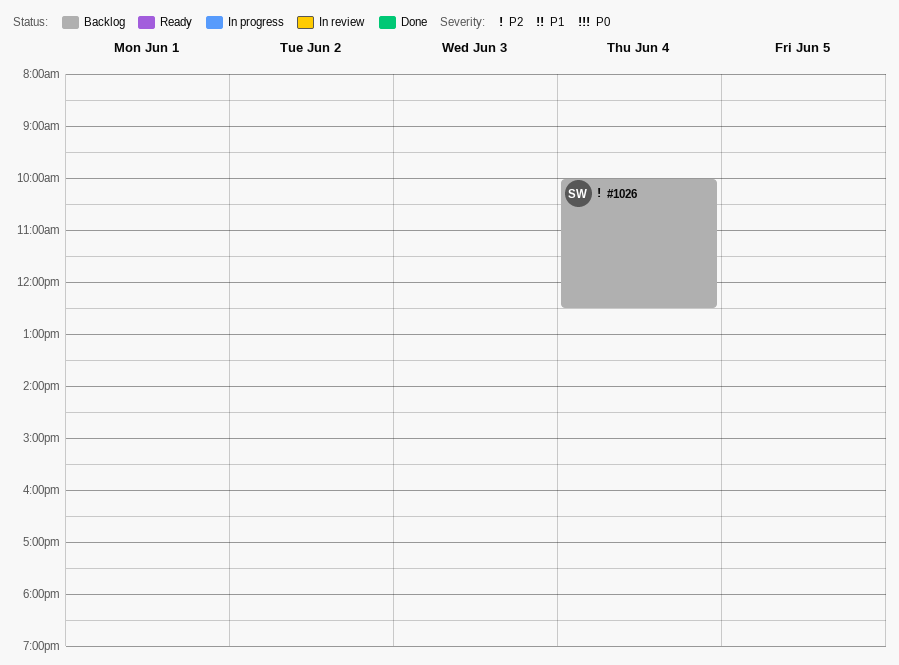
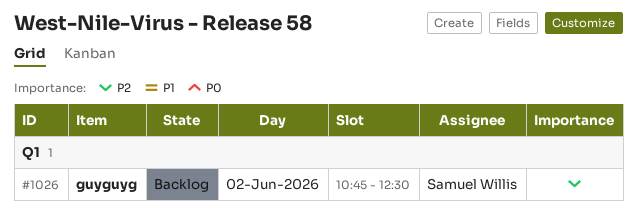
#1026, day: Jun 4 -> Jun 2
#1026, begins: 10:00 -> 10:45

